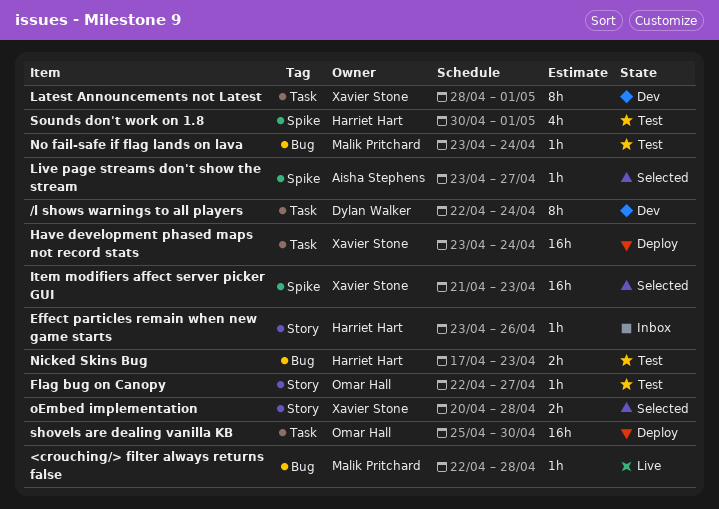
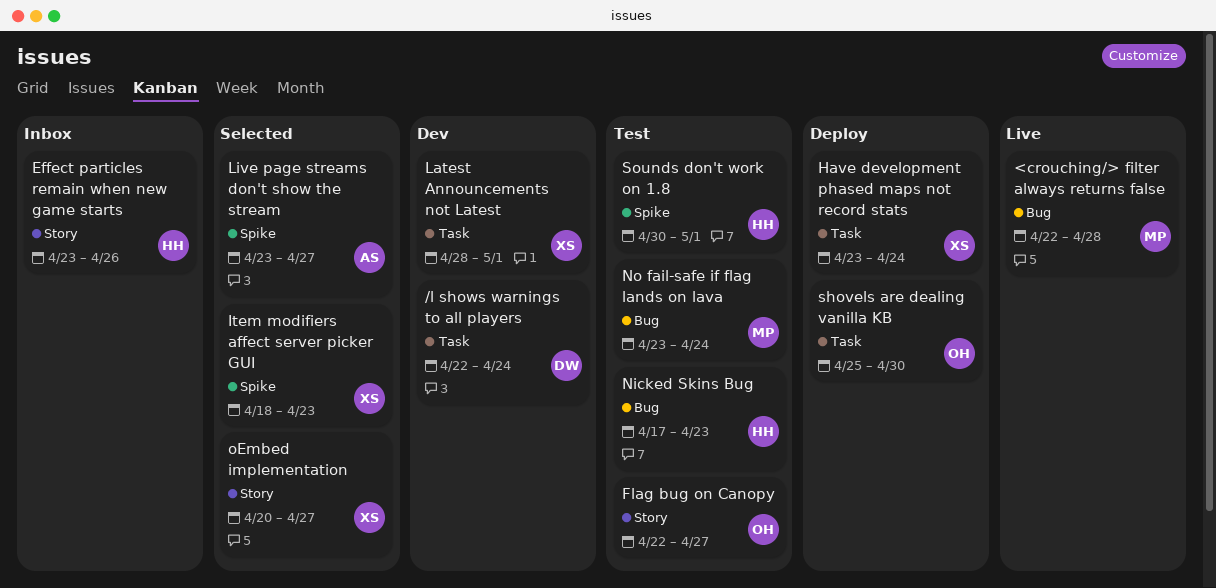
Item modifiers affect server picker GUI, start: Apr 21 -> Apr 18
oEmbed implementation, due: Apr 28 -> Apr 27

